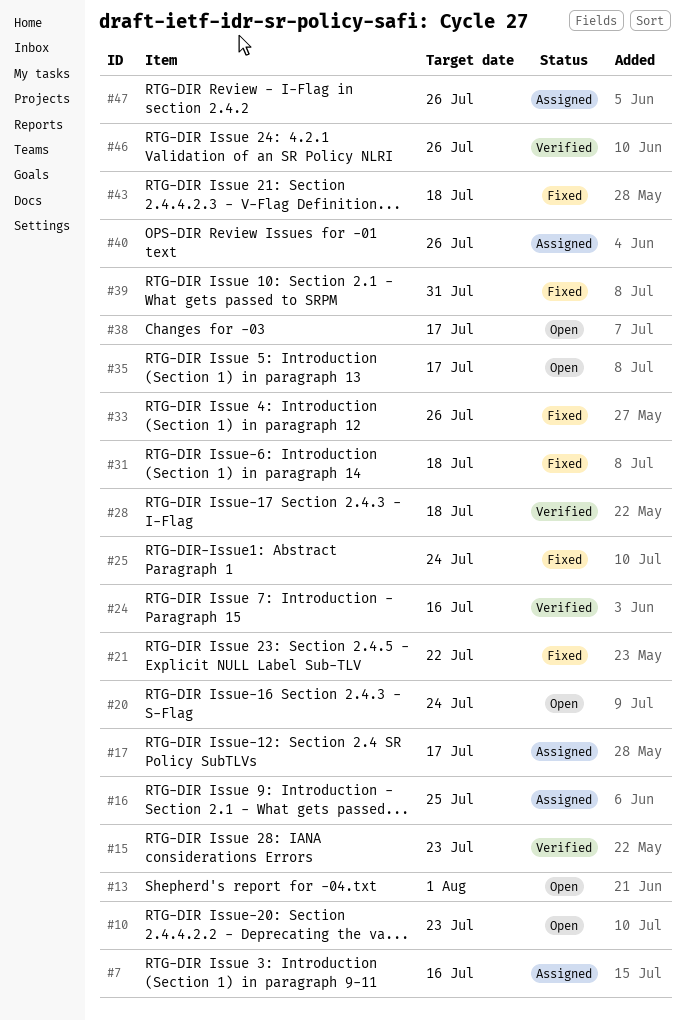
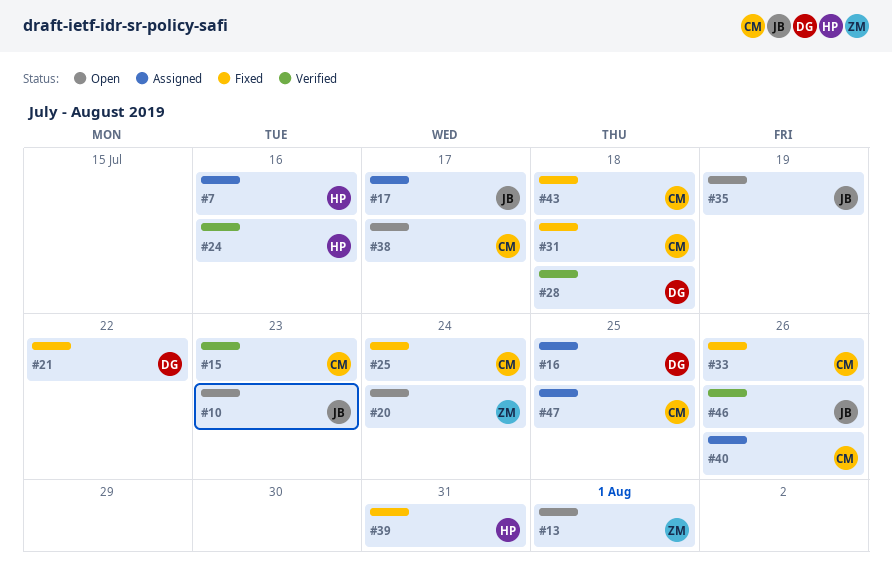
#35, due: Jul 17 -> Jul 19
#47, due: Jul 26 -> Jul 25

